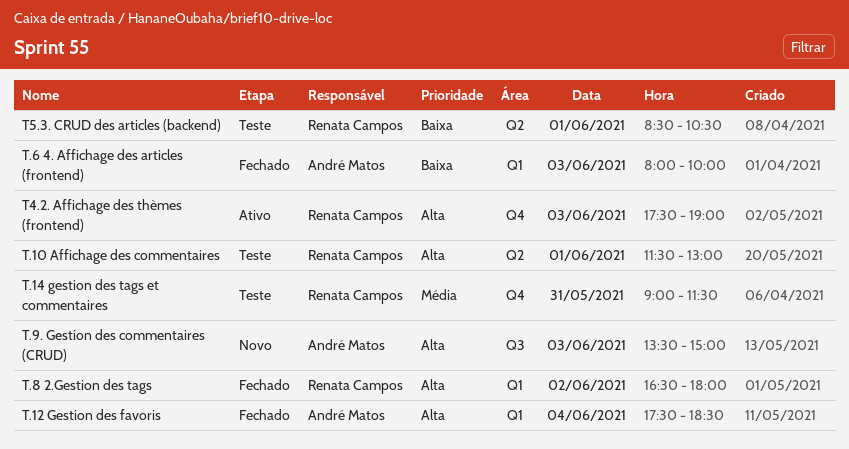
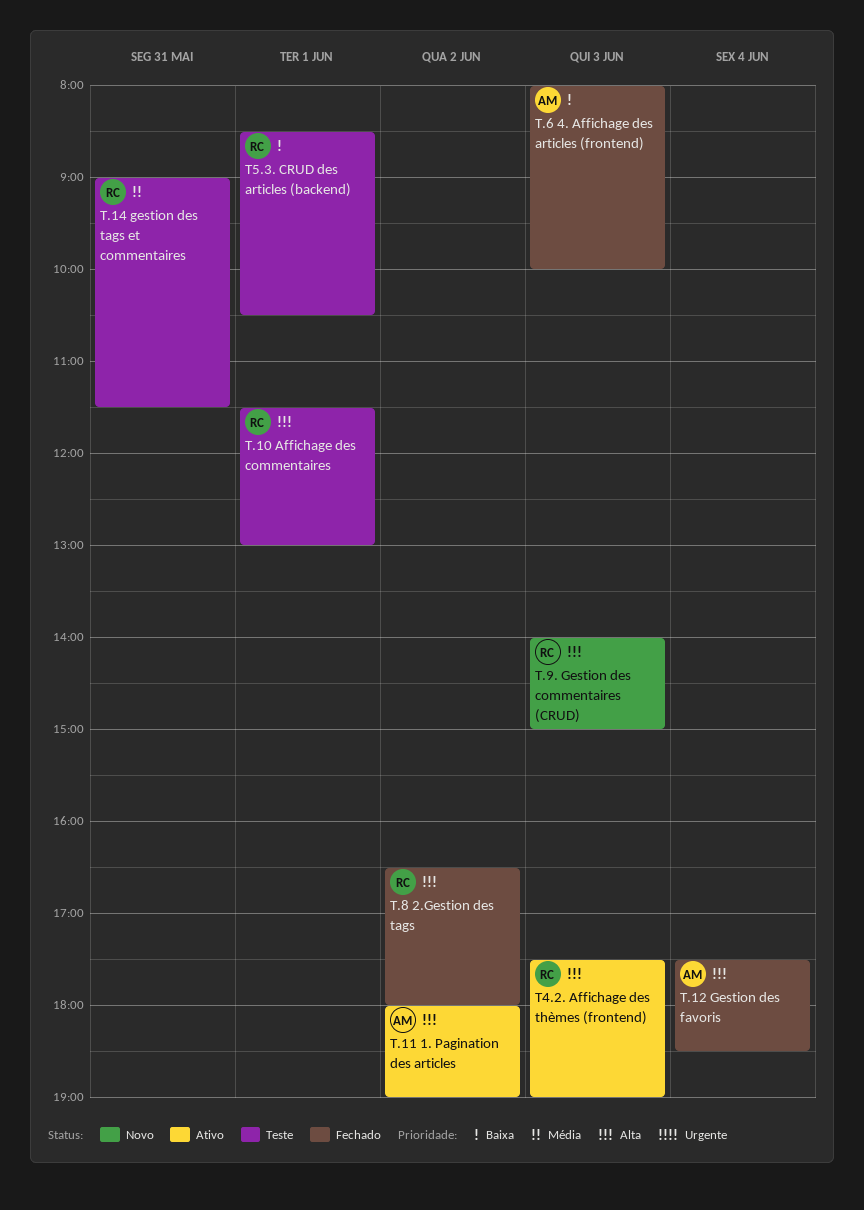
T.11 1. Pagination des articles: none -> present
T.9. Gestion des commentaires (CRUD), owner: André Matos -> Renata Campos
T.9. Gestion des commentaires (CRUD), begins: 13:30 -> 14:00

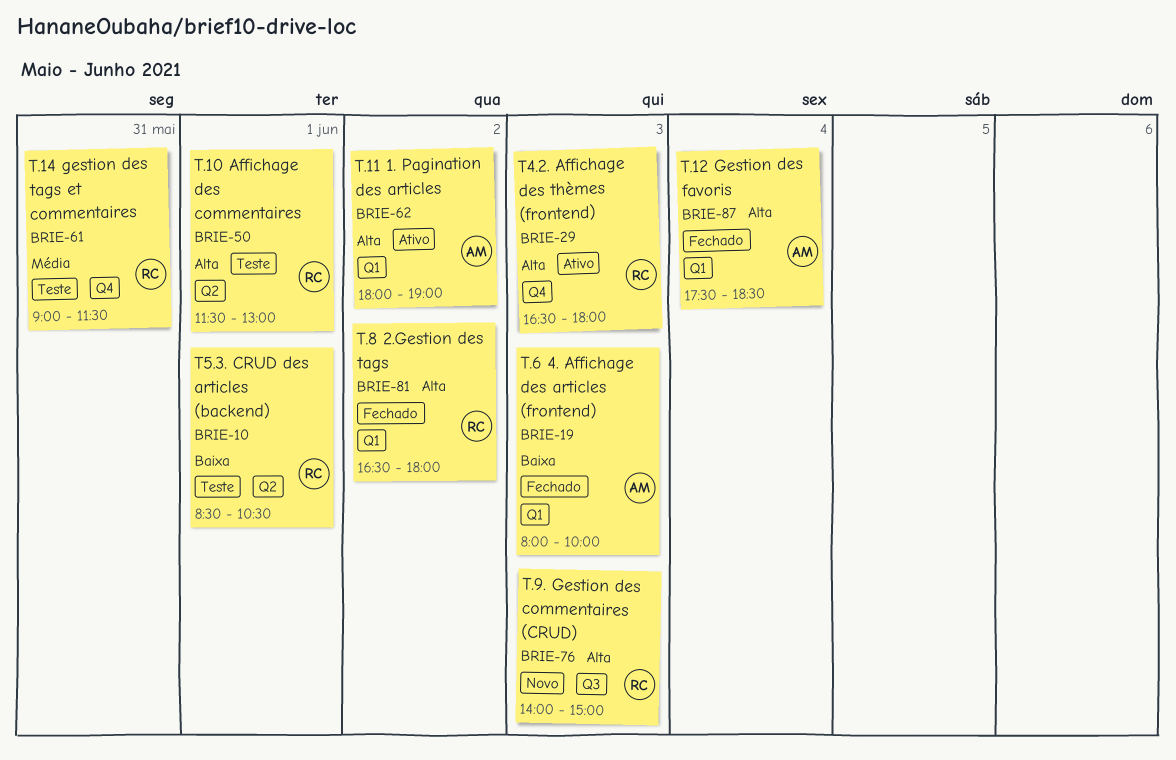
T4.2. Affichage des thèmes (frontend), begins: 17:30 -> 16:30
T4.2. Affichage des thèmes (frontend), ends: 19:00 -> 18:00

